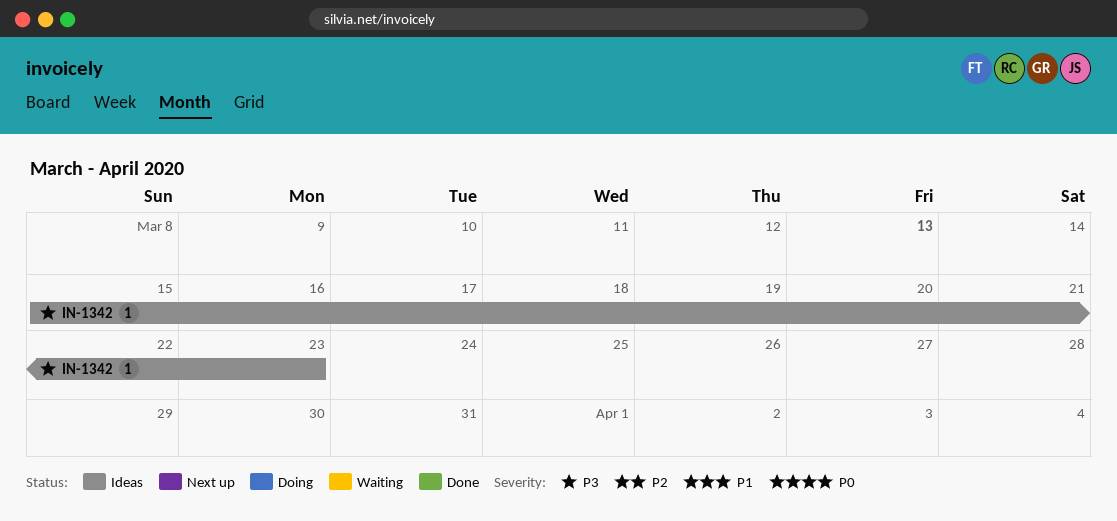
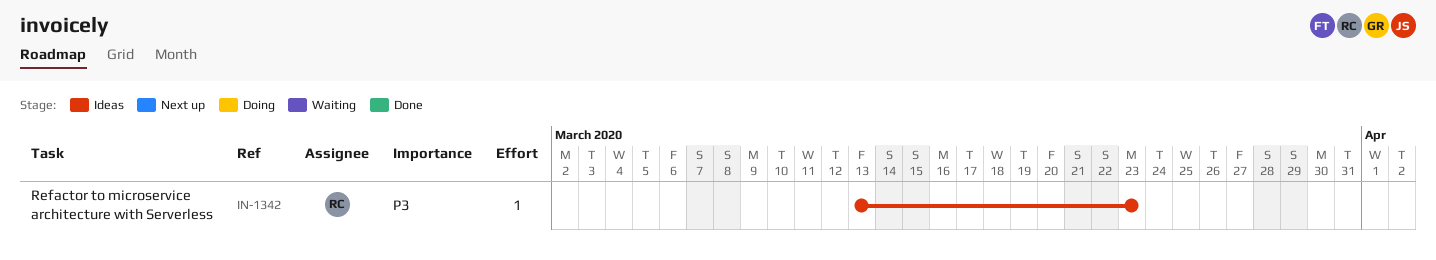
IN-1342, start: Mar 15 -> Mar 13

